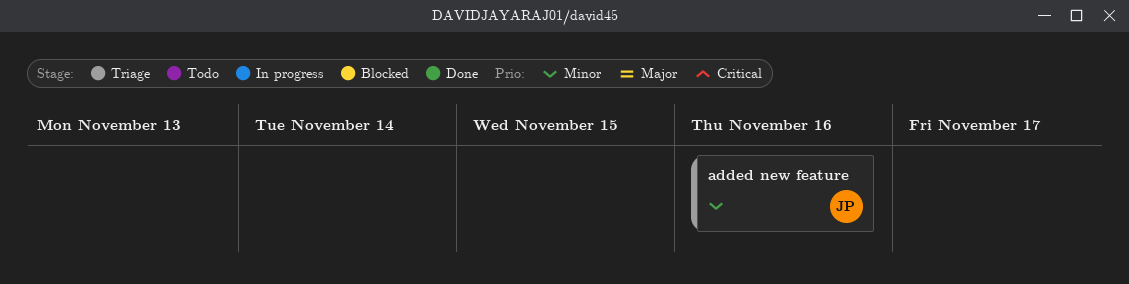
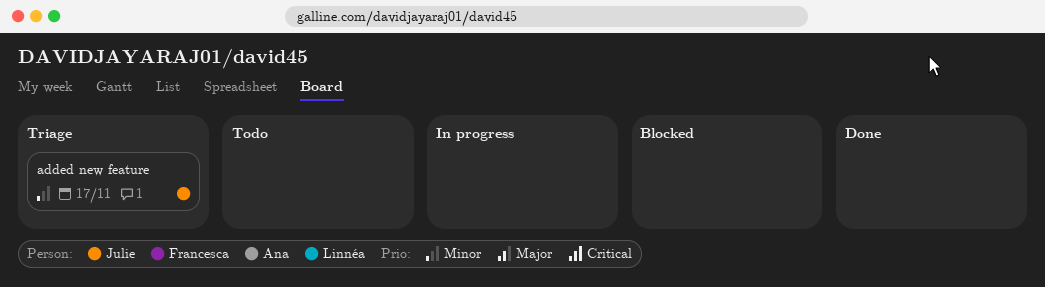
added new feature, due: Nov 16 -> Nov 17

